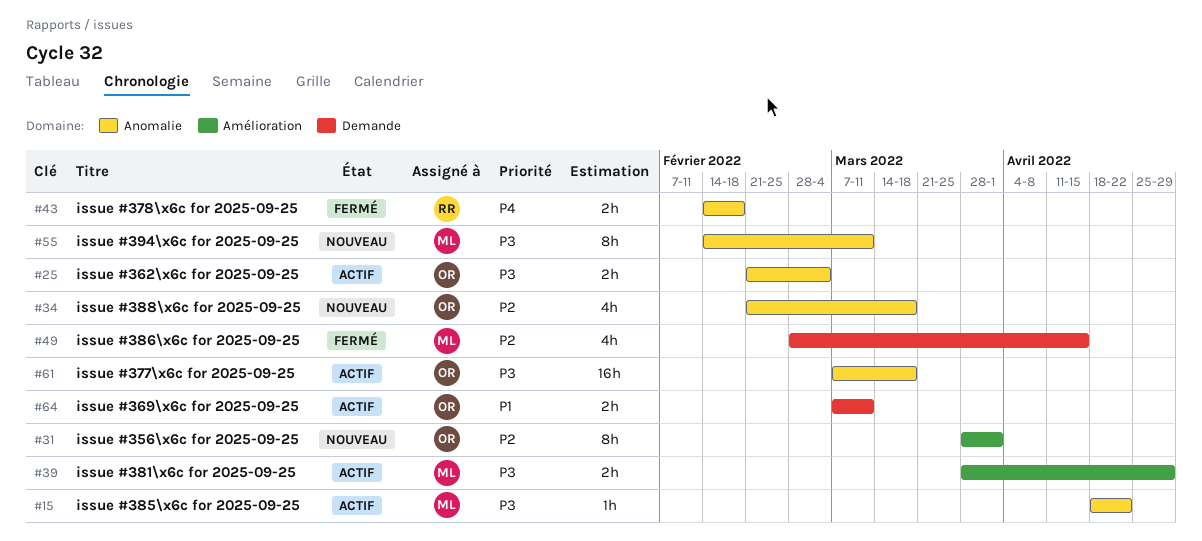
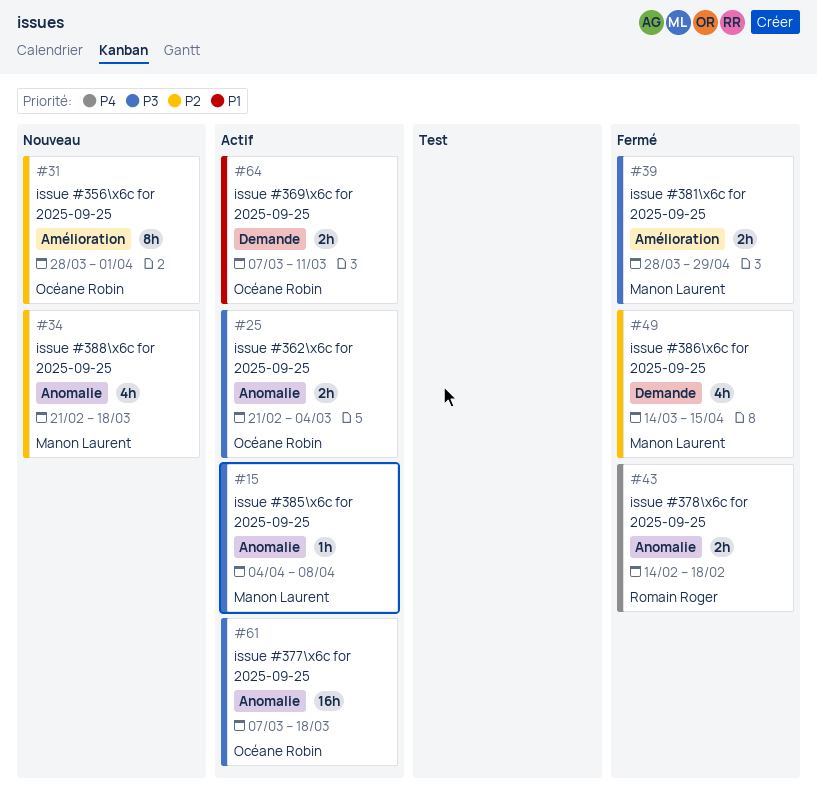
#15, start: Apr 18 -> Apr 4
#15, due: Apr 22 -> Apr 8
#34, owner: Océane Robin -> Manon Laurent
#39, status: Actif -> Fermé
#49, start: Feb 28 -> Mar 14
#55: present -> none

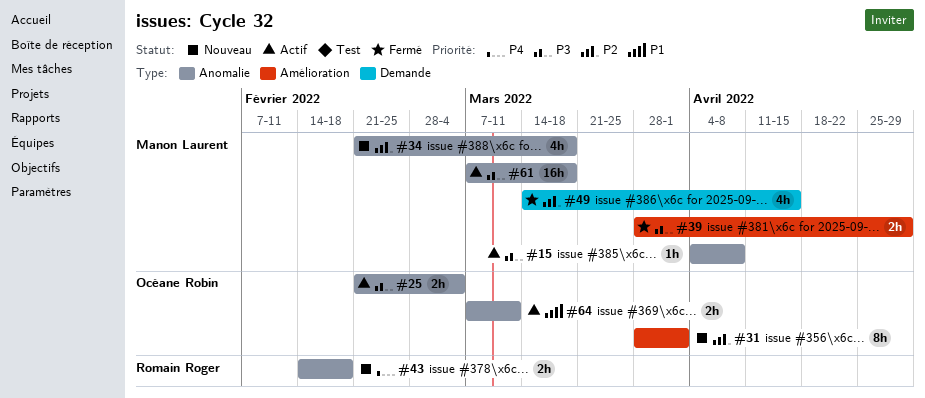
#43, status: Fermé -> Nouveau
#61, owner: Océane Robin -> Manon Laurent
#64, label: Demande -> Anomalie

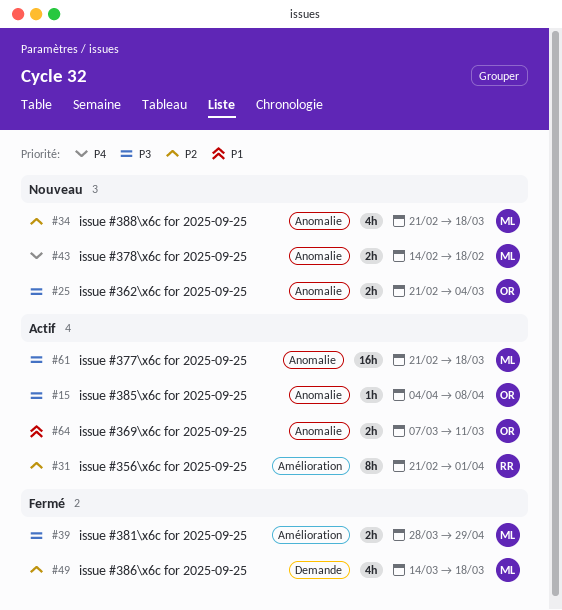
#15, owner: Manon Laurent -> Océane Robin
#25, status: Actif -> Nouveau
#31, status: Nouveau -> Actif
#31, owner: Océane Robin -> Romain Roger
#31, start: Mar 28 -> Feb 21
#43, owner: Romain Roger -> Manon Laurent
#49, due: Apr 15 -> Mar 18
#61, start: Mar 7 -> Feb 21

